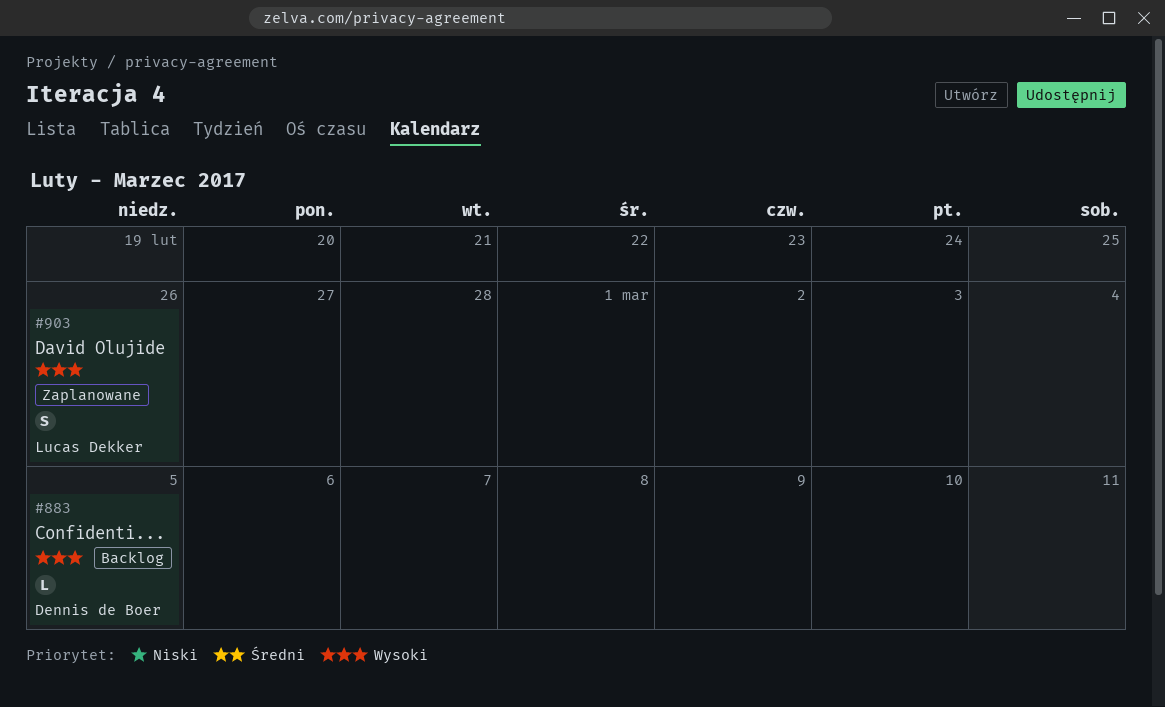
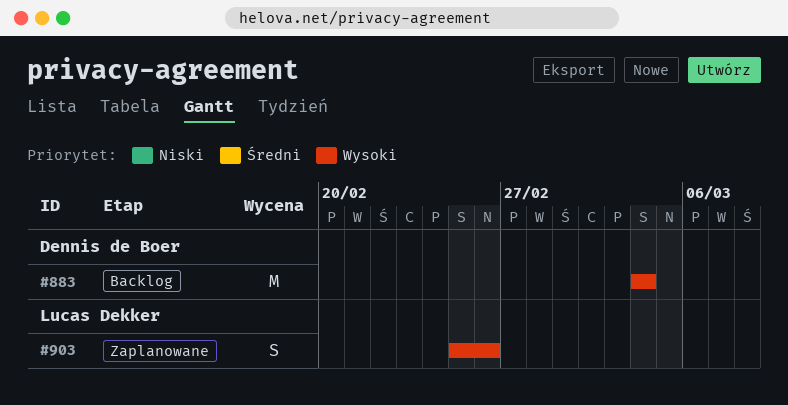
#883, estimate: L -> M
#883, due: Mar 5 -> Mar 4

